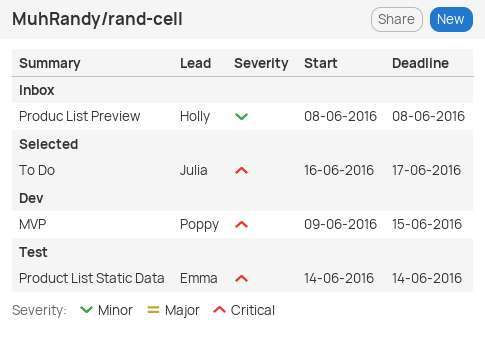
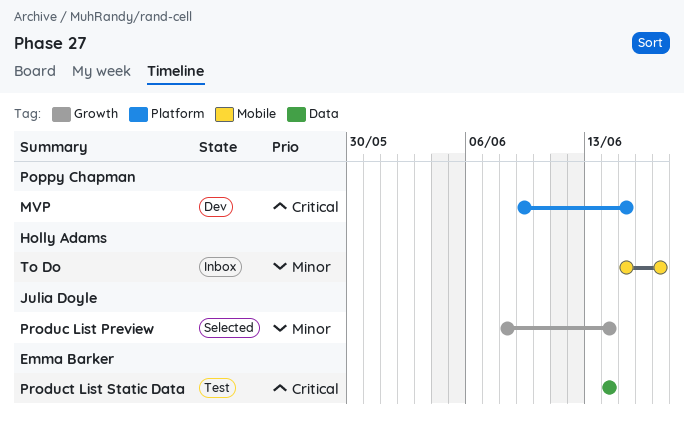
Produc List Preview, status: Inbox -> Selected
Produc List Preview, owner: Holly Adams -> Julia Doyle
Produc List Preview, due: Jun 8 -> Jun 14
To Do, status: Selected -> Inbox
To Do, owner: Julia Doyle -> Holly Adams
To Do, priority: Critical -> Minor
To Do, start: Jun 16 -> Jun 15

